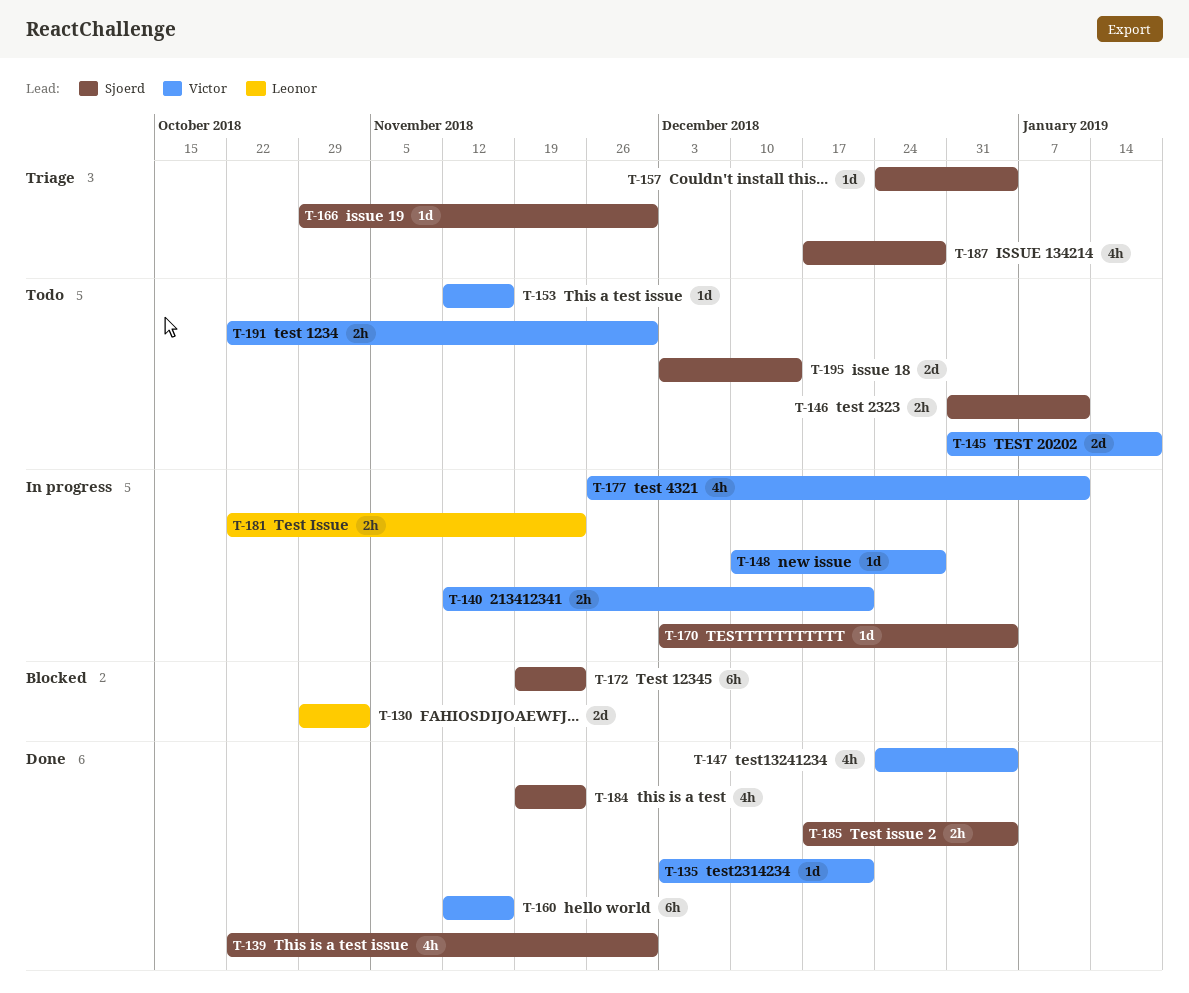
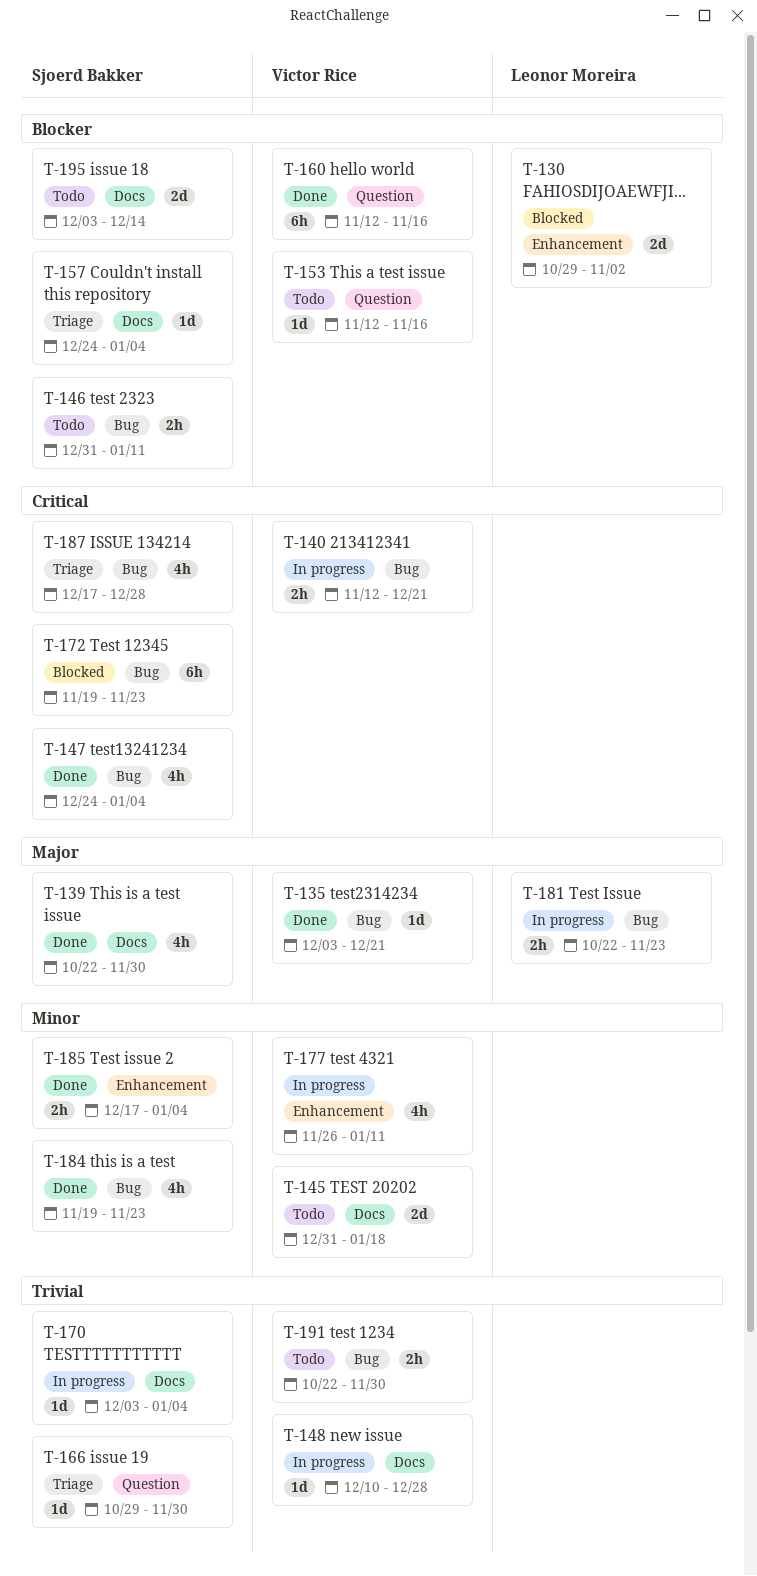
T-147, owner: Victor Rice -> Sjoerd Bakker

